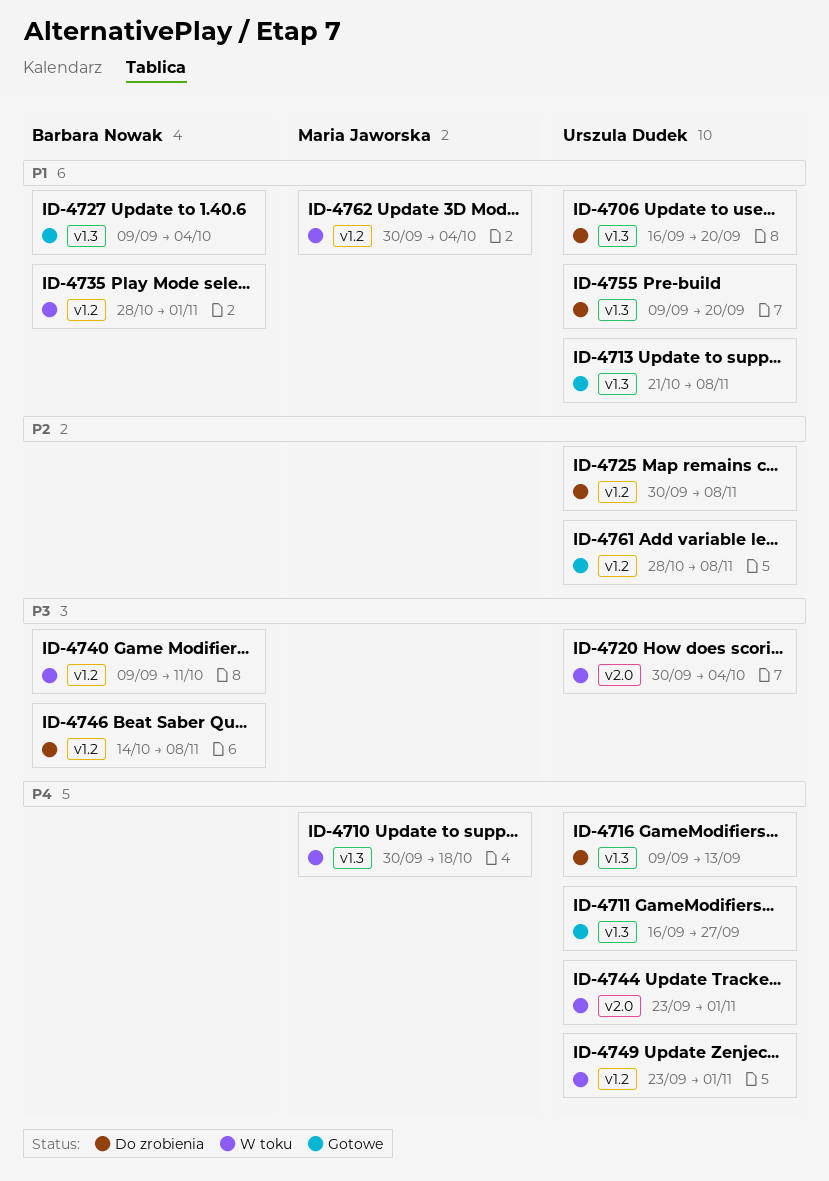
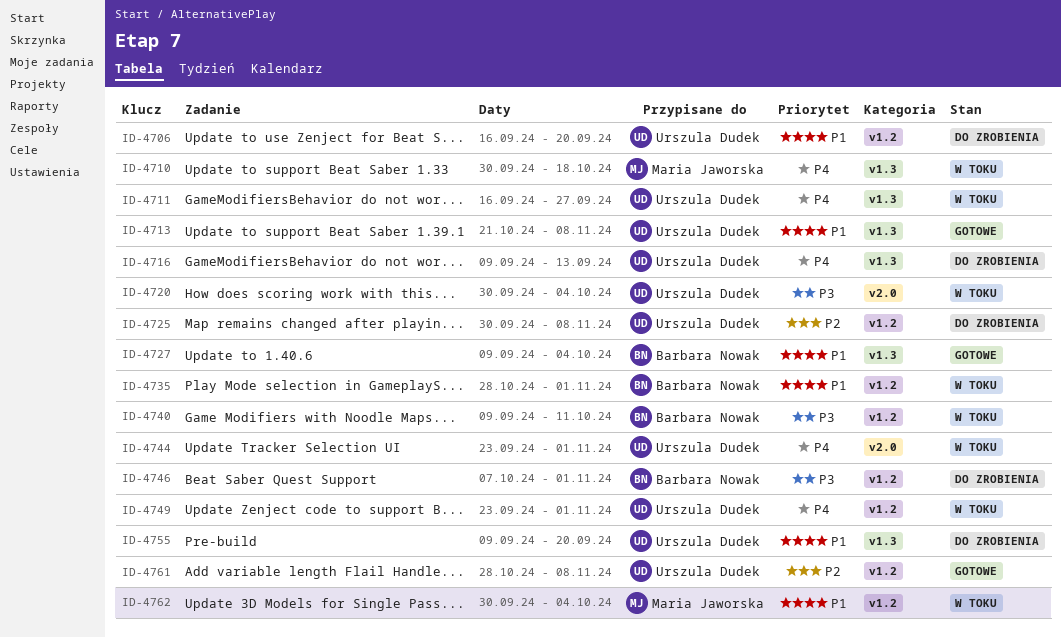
ID-4706, label: v1.3 -> v1.2
ID-4711, status: Gotowe -> W toku
ID-4746, start: Oct 14 -> Oct 7
ID-4746, due: Nov 8 -> Nov 1

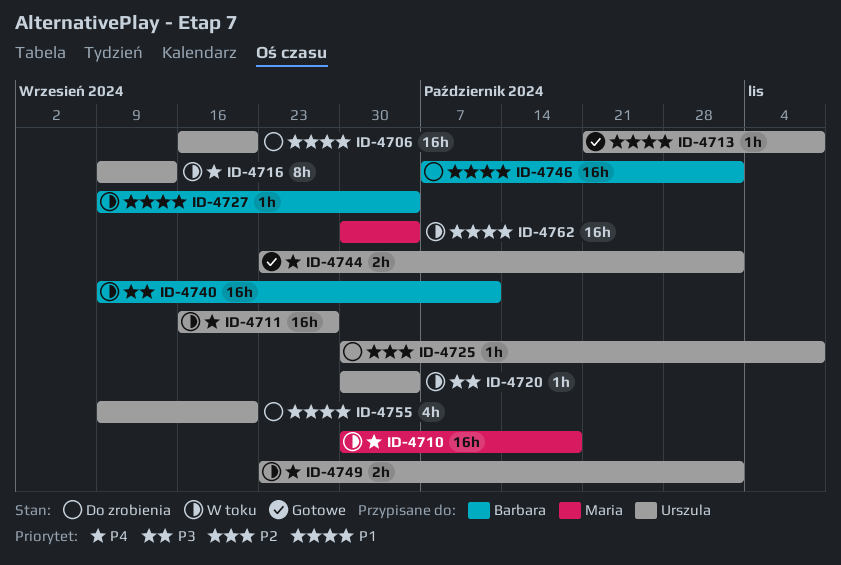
ID-4716, status: Do zrobienia -> W toku
ID-4727, status: Gotowe -> W toku
ID-4735: present -> none
ID-4744, status: W toku -> Gotowe
ID-4746, priority: P3 -> P1
ID-4761: present -> none

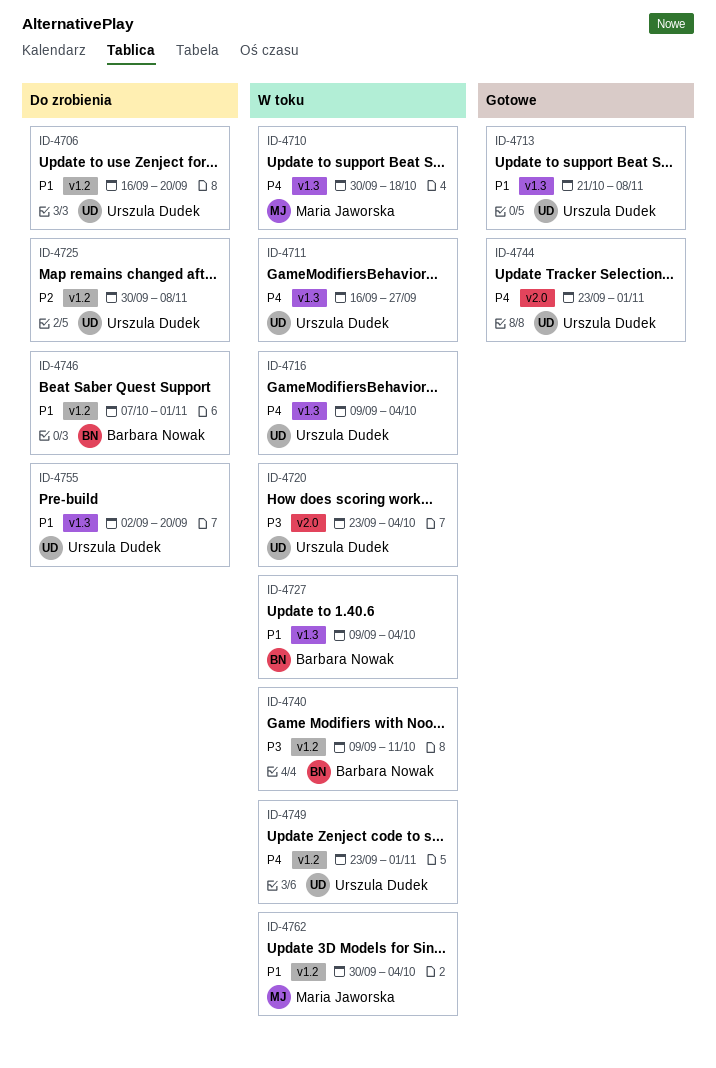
ID-4716, due: Sep 13 -> Oct 4
ID-4720, start: Sep 30 -> Sep 23
ID-4755, start: Sep 9 -> Sep 2

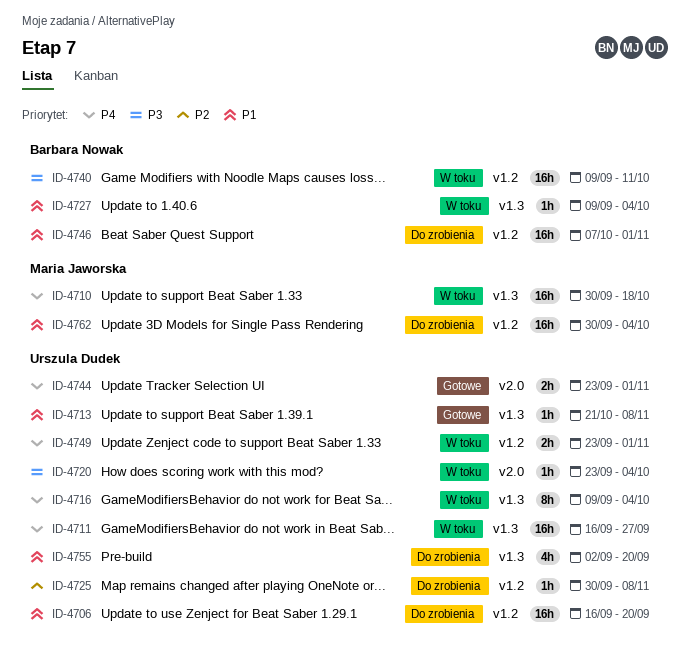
ID-4762, status: W toku -> Do zrobienia

